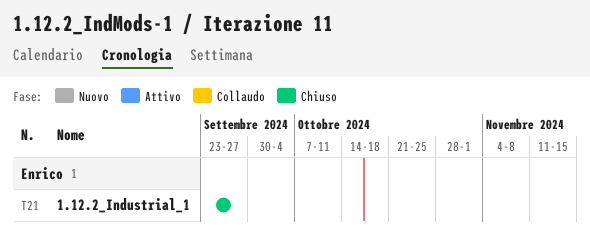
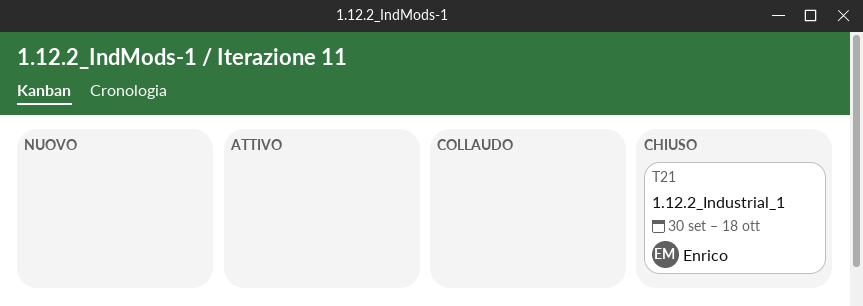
T21, start: Sep 23 -> Sep 30
T21, due: Sep 27 -> Oct 18

